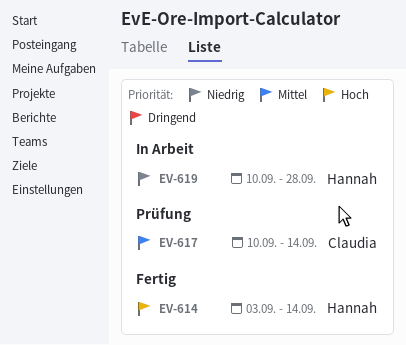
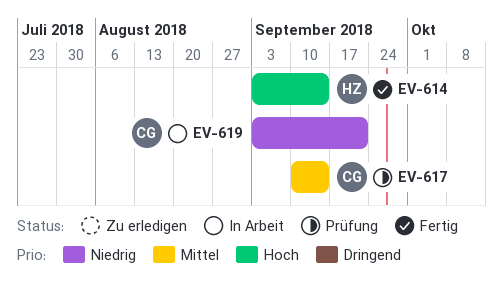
EV-619, owner: Hannah -> Claudia
EV-619, start: Sep 10 -> Sep 3
EV-619, due: Sep 28 -> Sep 21

